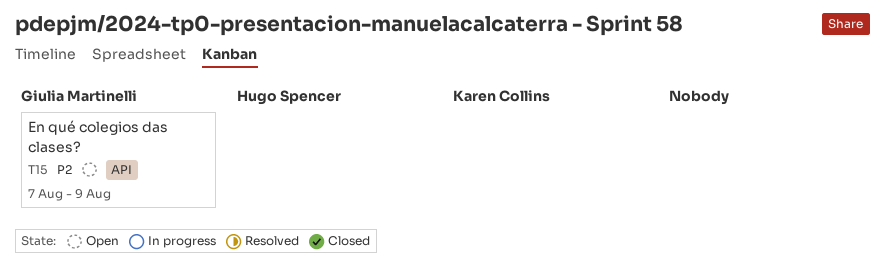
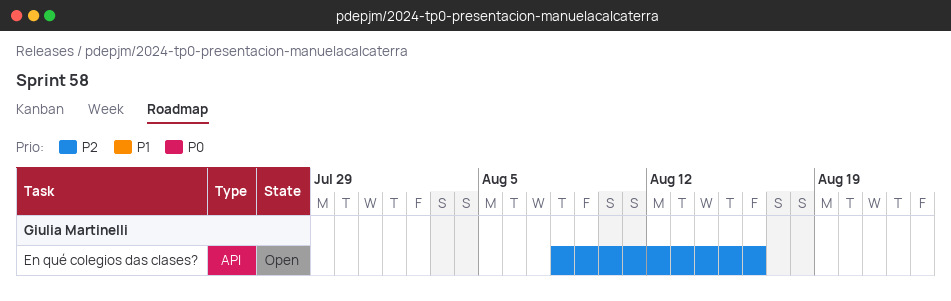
En qué colegios das clases?, start: Aug 7 -> Aug 8
En qué colegios das clases?, due: Aug 9 -> Aug 16

